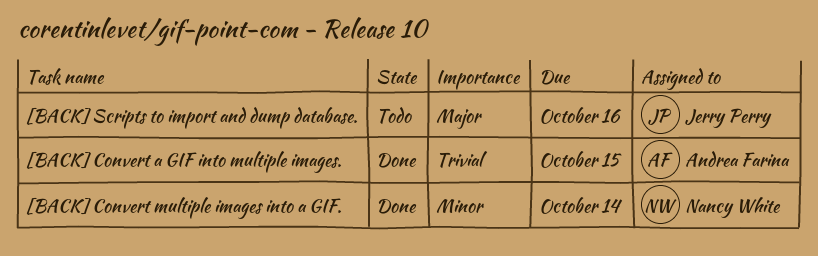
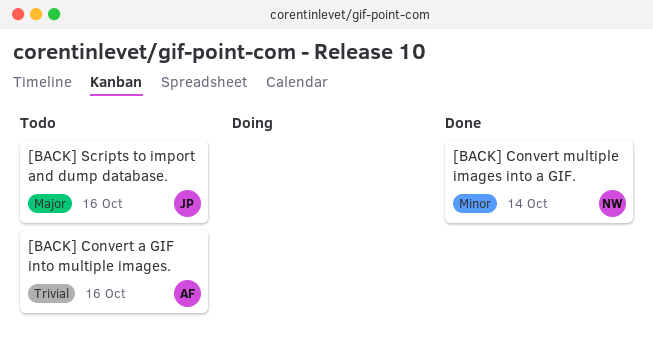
[BACK] Convert a GIF into multiple images., status: Done -> Todo
[BACK] Convert a GIF into multiple images., due: Oct 15 -> Oct 16

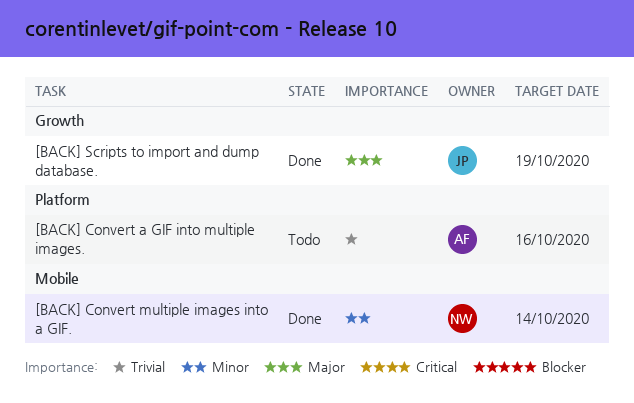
[BACK] Scripts to import and dump database., status: Todo -> Done
[BACK] Scripts to import and dump database., due: Oct 16 -> Oct 19

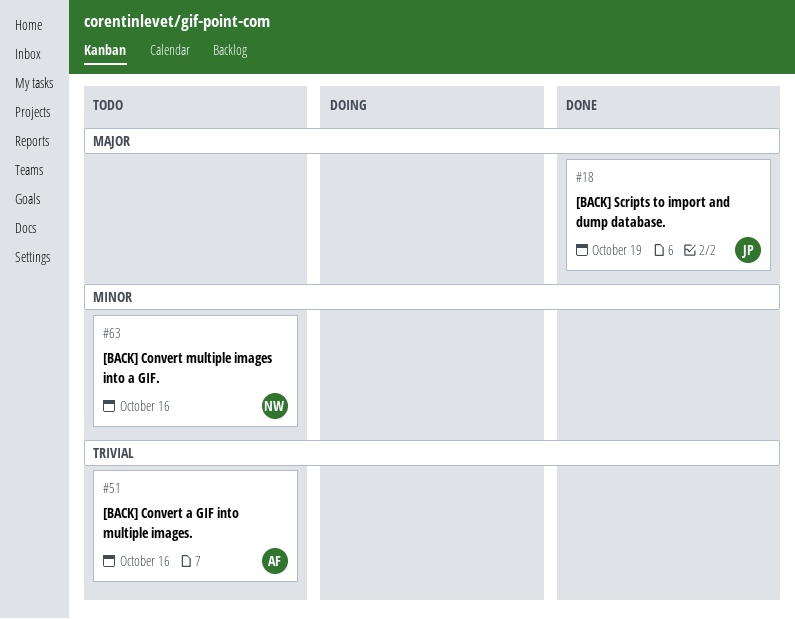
[BACK] Convert multiple images into a GIF., status: Done -> Todo
[BACK] Convert multiple images into a GIF., due: Oct 14 -> Oct 16

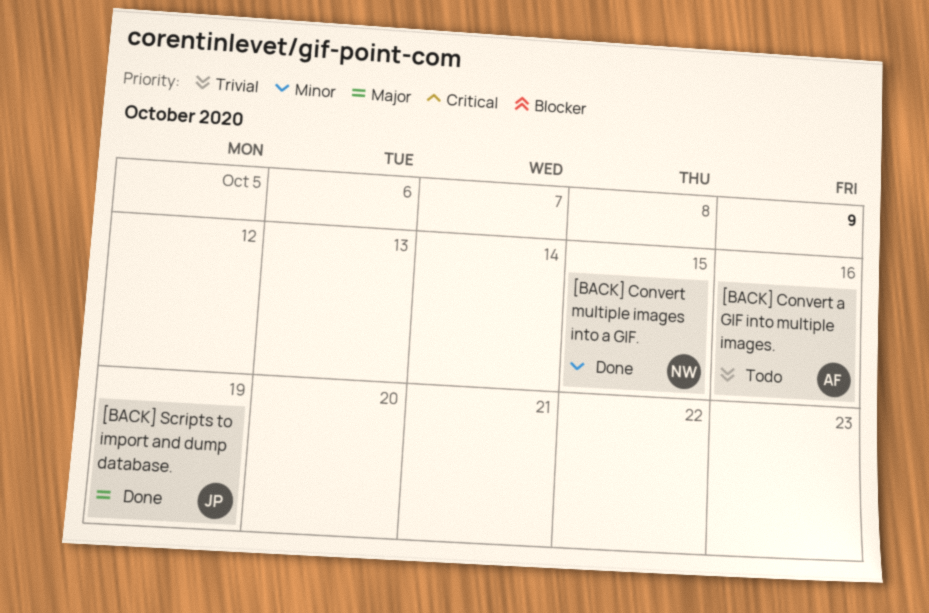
[BACK] Convert multiple images into a GIF., status: Todo -> Done
[BACK] Convert multiple images into a GIF., due: Oct 16 -> Oct 15

